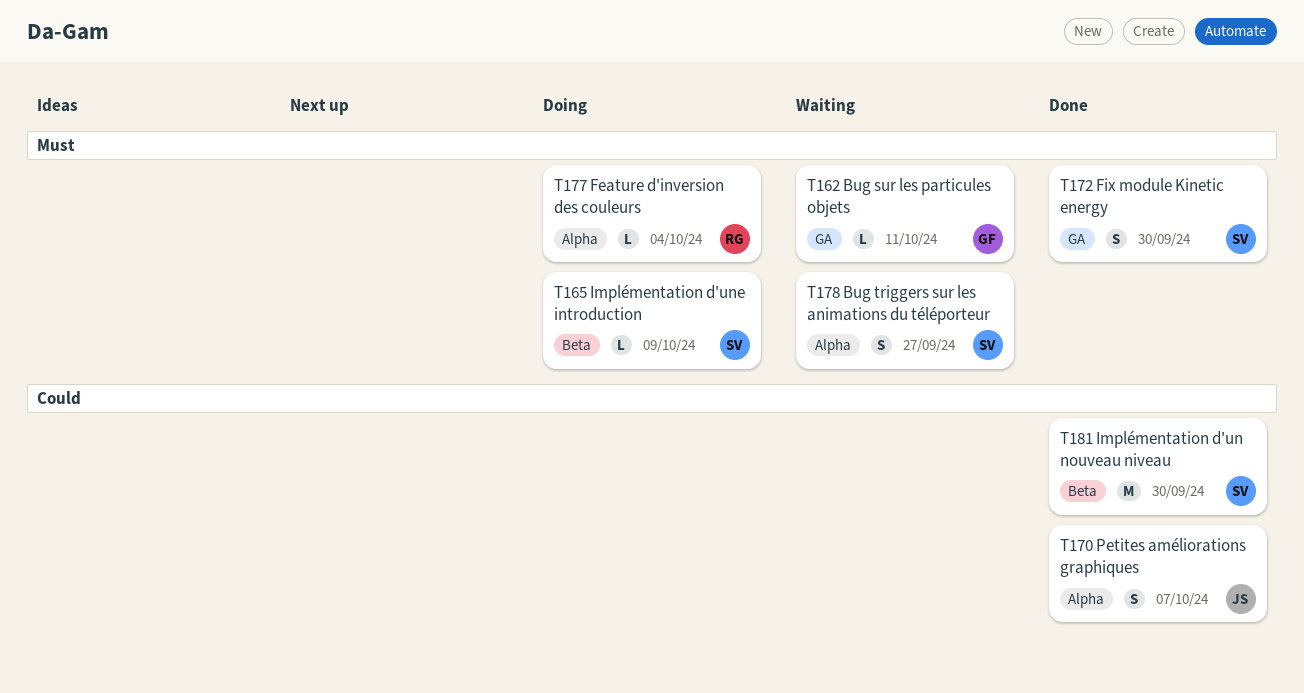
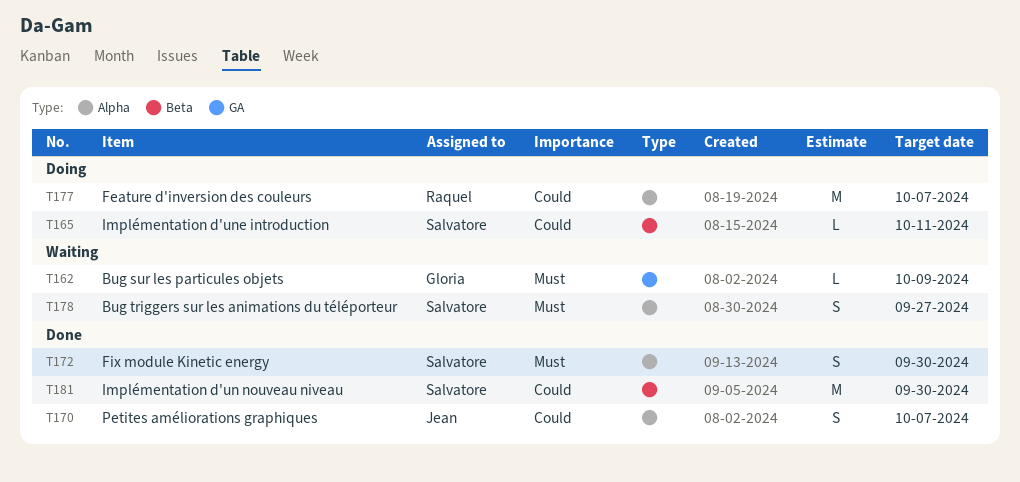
T162, due: Oct 11 -> Oct 9
T165, priority: Must -> Could
T165, due: Oct 9 -> Oct 11
T172, label: GA -> Alpha
T177, priority: Must -> Could
T177, estimate: L -> M
T177, due: Oct 4 -> Oct 7

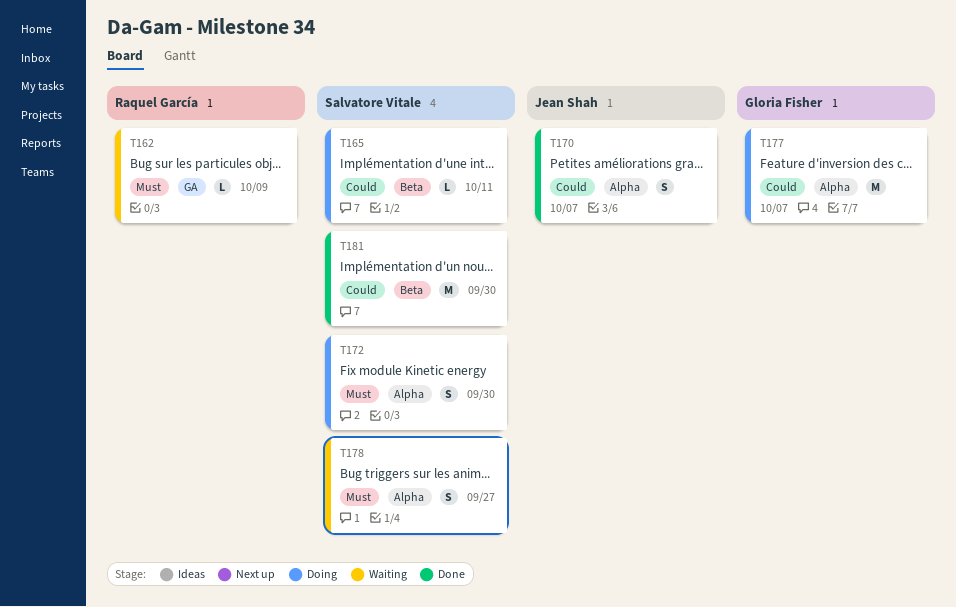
T162, owner: Gloria Fisher -> Raquel García
T172, status: Done -> Doing
T177, owner: Raquel García -> Gloria Fisher

